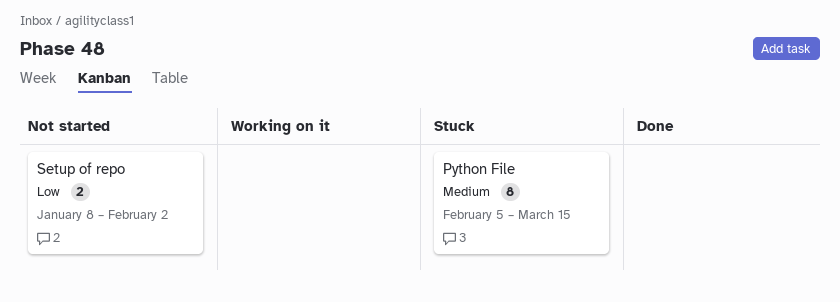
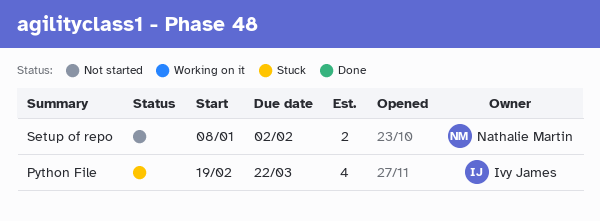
Python File, estimate: 8 -> 4
Python File, start: Feb 5 -> Feb 19
Python File, due: Mar 15 -> Mar 22

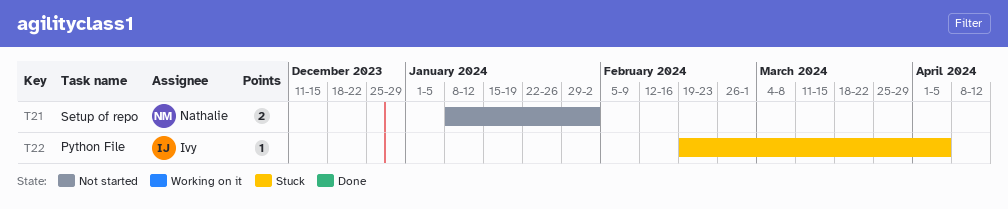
Python File, estimate: 4 -> 1
Python File, due: Mar 22 -> Apr 5

